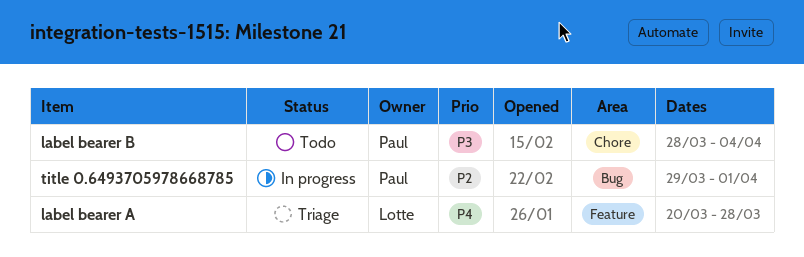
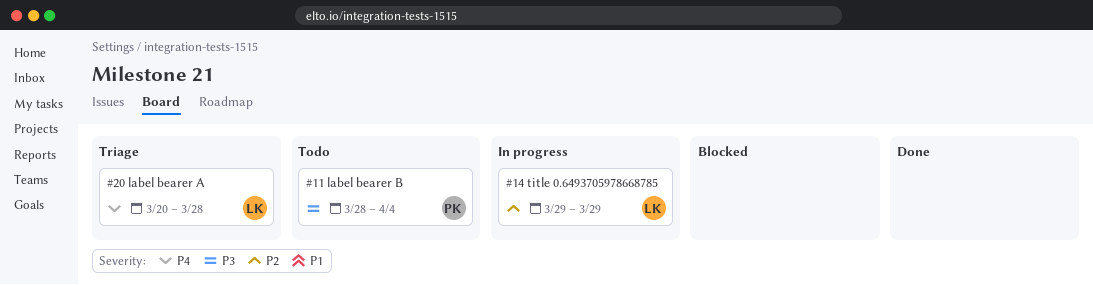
title 0.6493705978668785, owner: Paul -> Lotte
title 0.6493705978668785, due: Apr 1 -> Mar 29

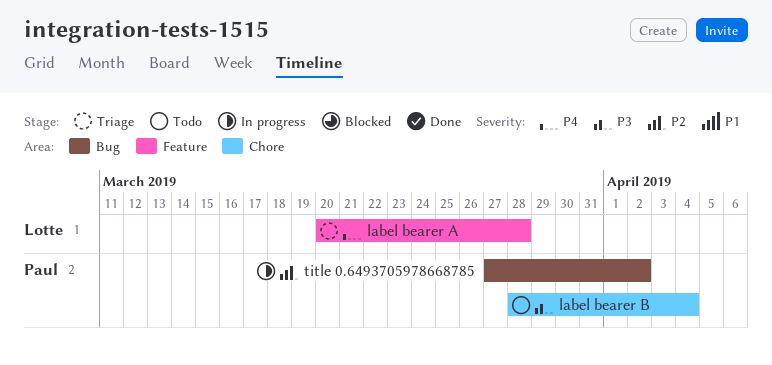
title 0.6493705978668785, owner: Lotte -> Paul
title 0.6493705978668785, start: Mar 29 -> Mar 27
title 0.6493705978668785, due: Mar 29 -> Apr 2

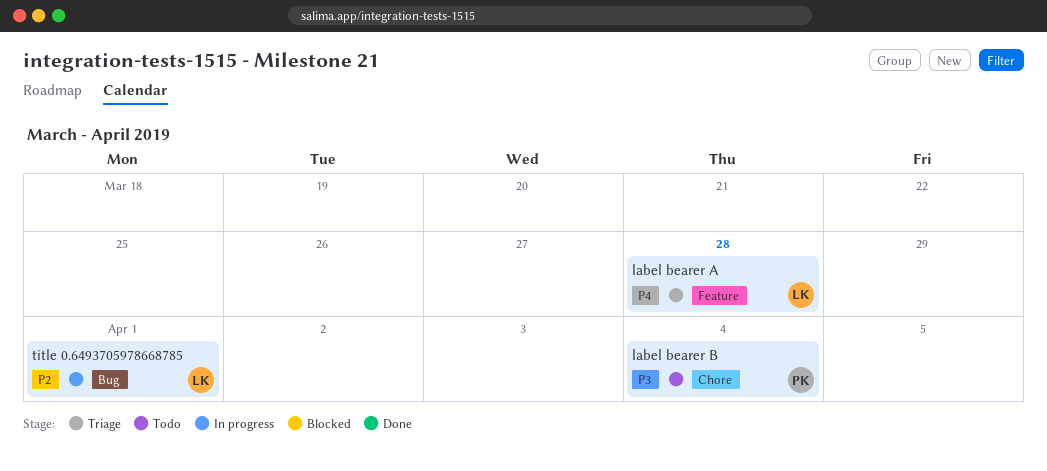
title 0.6493705978668785, owner: Paul -> Lotte
title 0.6493705978668785, due: Apr 2 -> Apr 1

